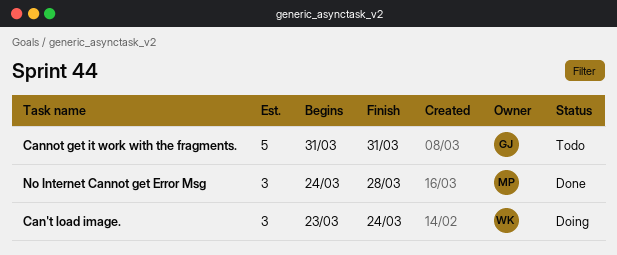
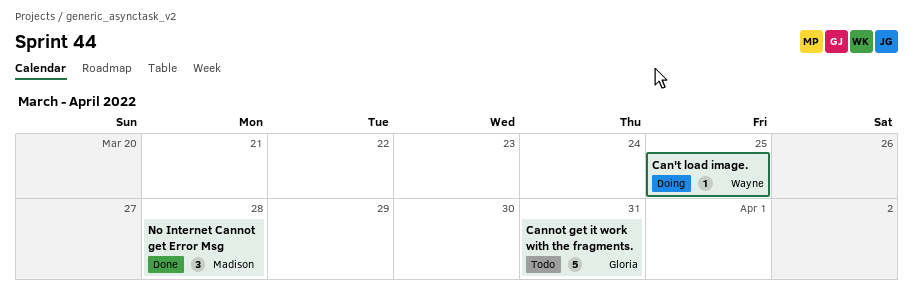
Can't load image., estimate: 3 -> 1
Can't load image., due: Mar 24 -> Mar 25

